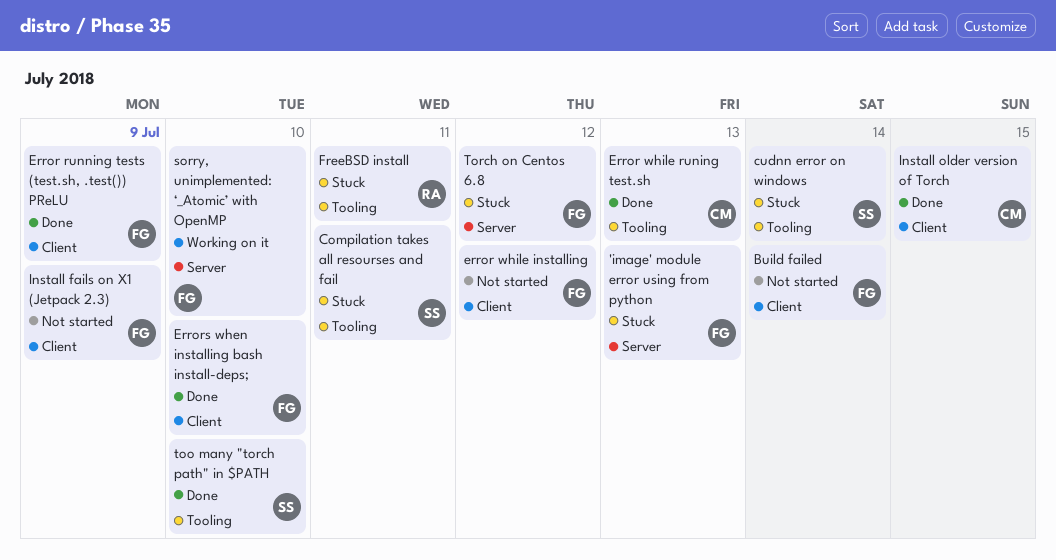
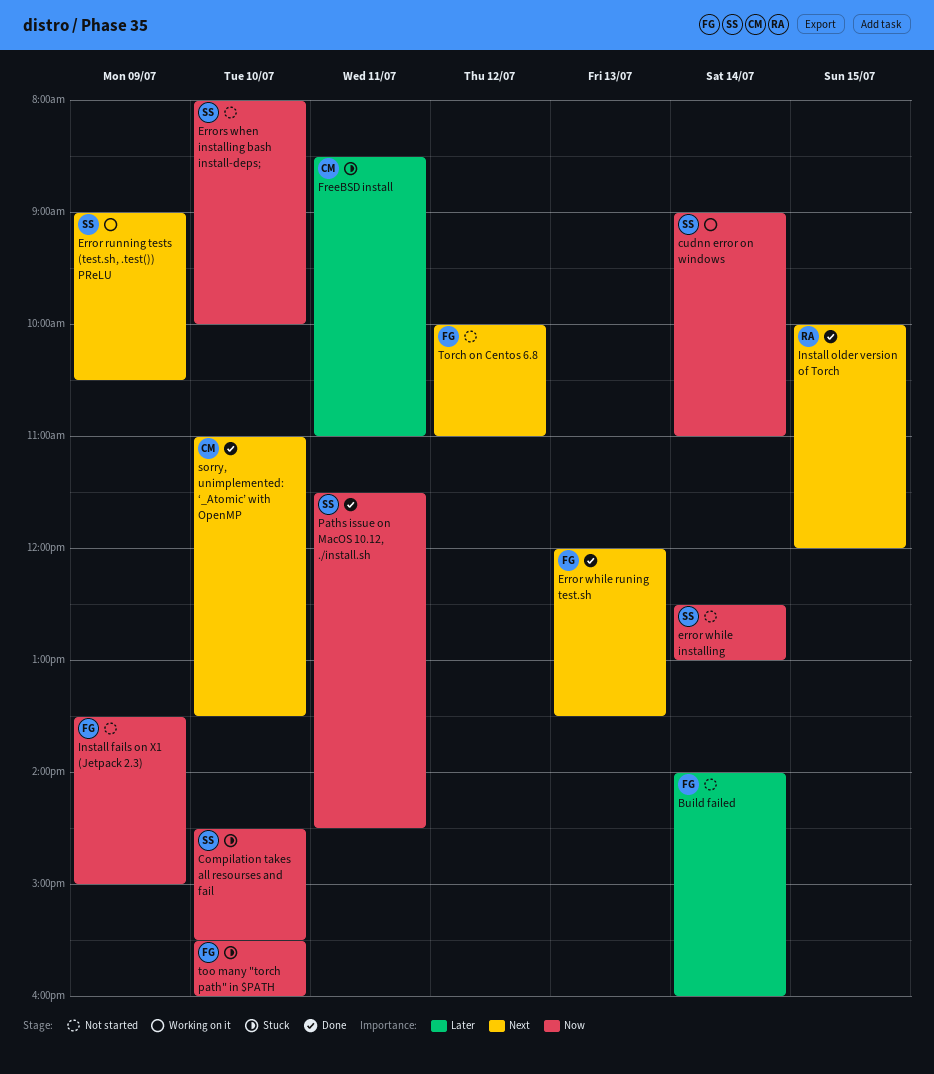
'image' module error using from python: present -> none
Compilation takes all resourses and fail, day: Jul 11 -> Jul 10
cudnn error on windows, status: Stuck -> Working on it
Error running tests (test.sh, .test()) PReLU, status: Done -> Working on it
Error running tests (test.sh, .test()) PReLU, owner: FG -> SS
error while installing, owner: FG -> SS
error while installing, day: Jul 12 -> Jul 14
Error while runing test.sh, owner: CM -> FG
Errors when installing bash install-deps;, status: Done -> Not started
Errors when installing bash install-deps;, owner: FG -> SS
FreeBSD install, owner: RA -> CM
Install older version of Torch, owner: CM -> RA
Paths issue on MacOS 10.12, ./install.sh: none -> present
sorry, unimplemented: ‘_Atomic’ with OpenMP, status: Working on it -> Done
sorry, unimplemented: ‘_Atomic’ with OpenMP, owner: FG -> CM
too many "torch path" in $PATH, status: Done -> Stuck
too many "torch path" in $PATH, owner: SS -> FG
Torch on Centos 6.8, status: Stuck -> Not started

